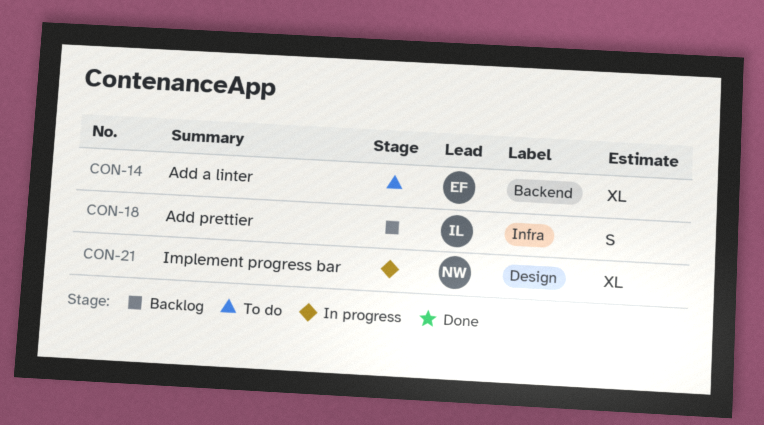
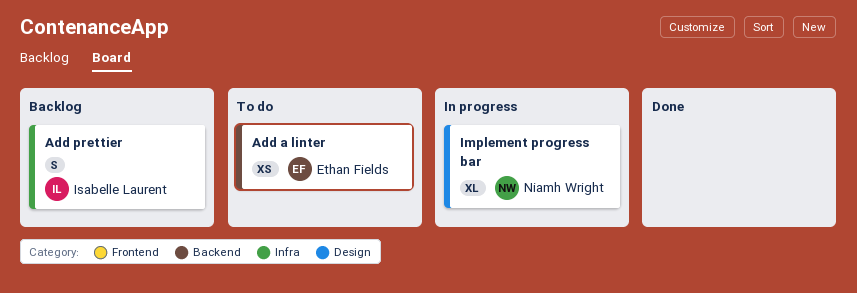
Add a linter, estimate: XL -> XS

